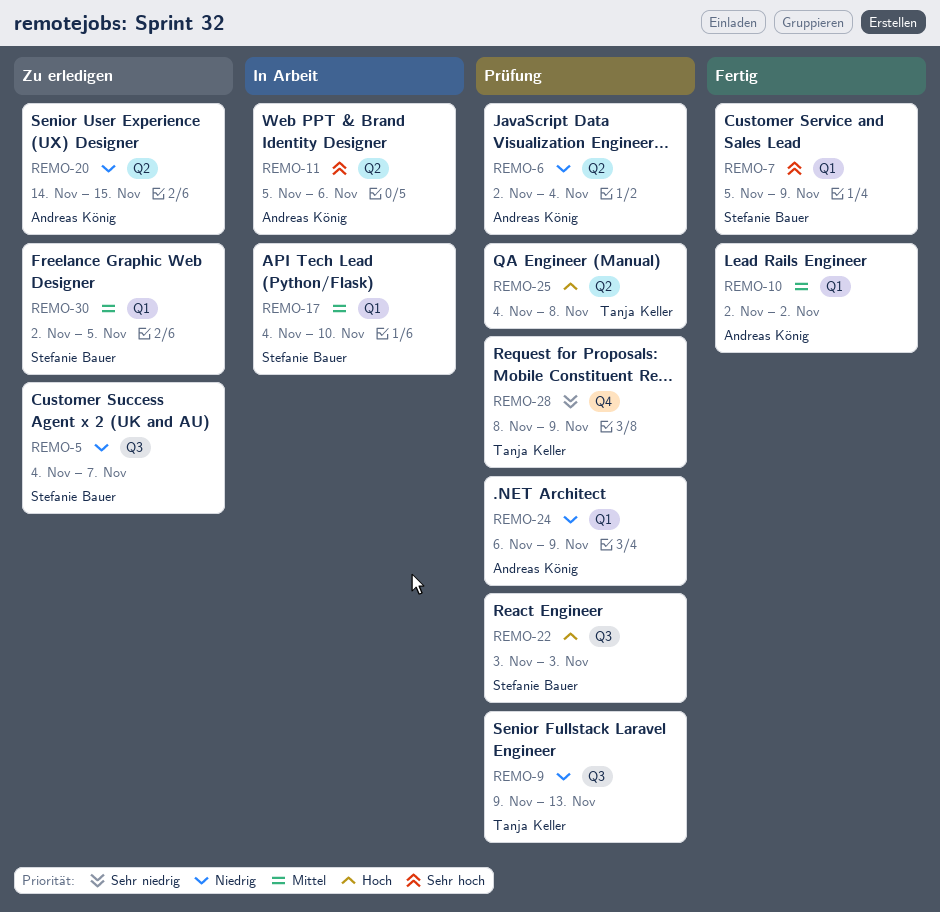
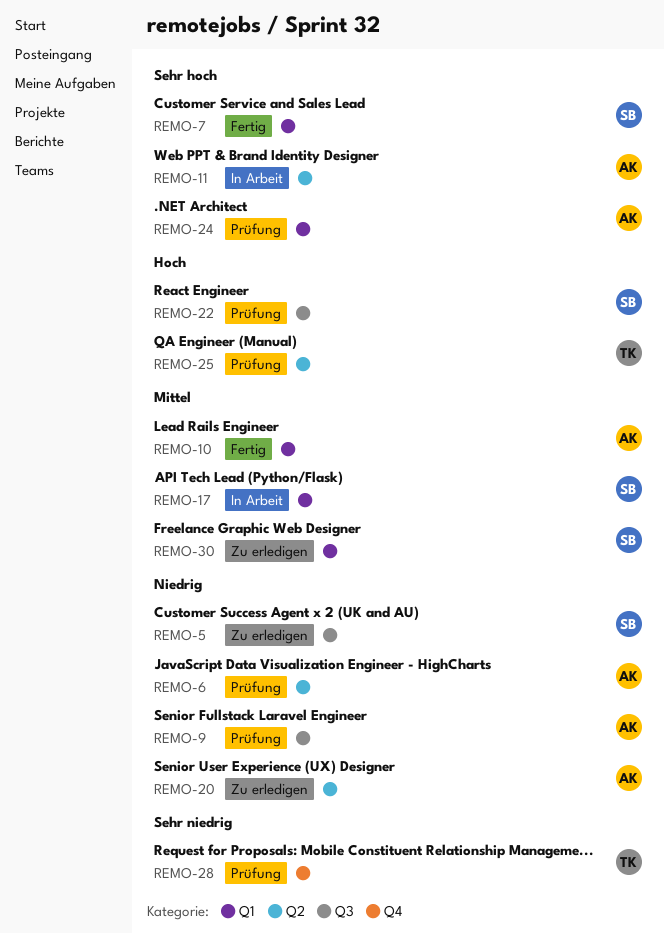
REMO-9, owner: Tanja Keller -> Andreas König
REMO-24, priority: Niedrig -> Sehr hoch

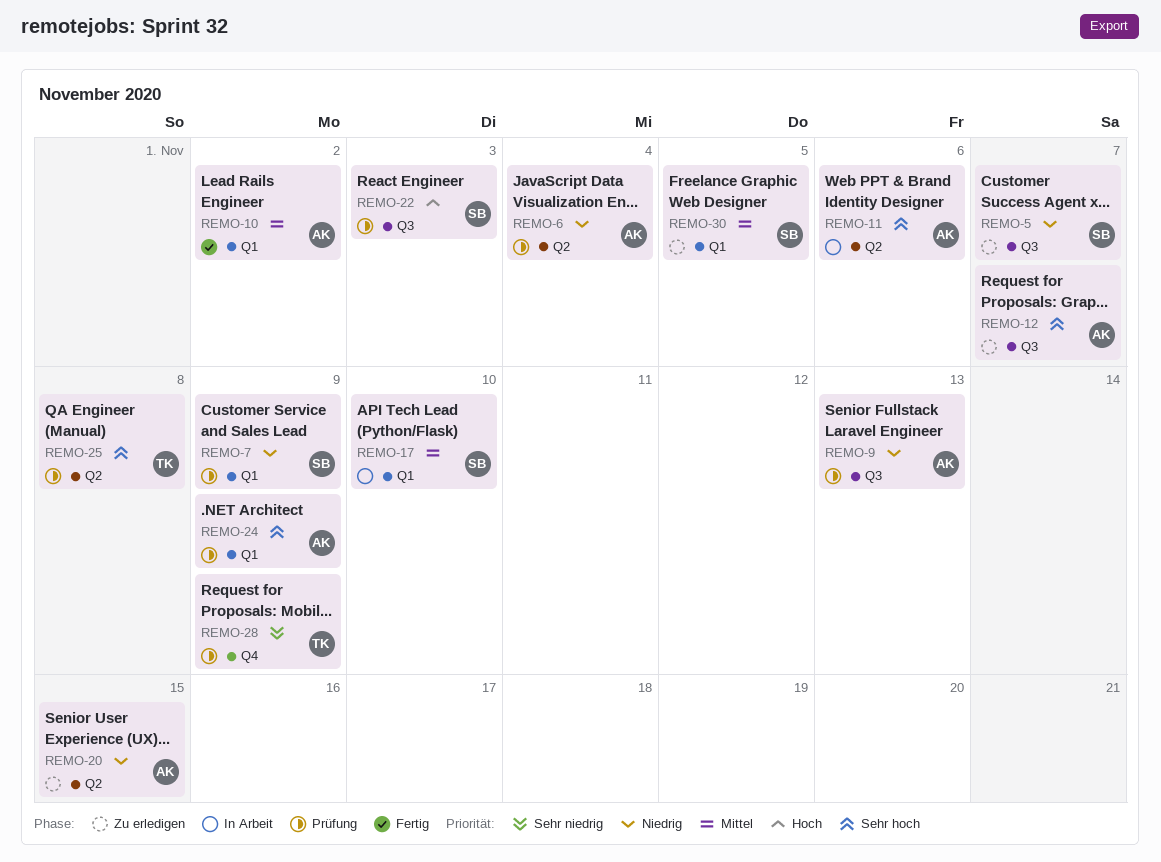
REMO-7, status: Fertig -> Prüfung
REMO-7, priority: Sehr hoch -> Niedrig
REMO-12: none -> present
REMO-25, priority: Hoch -> Sehr hoch

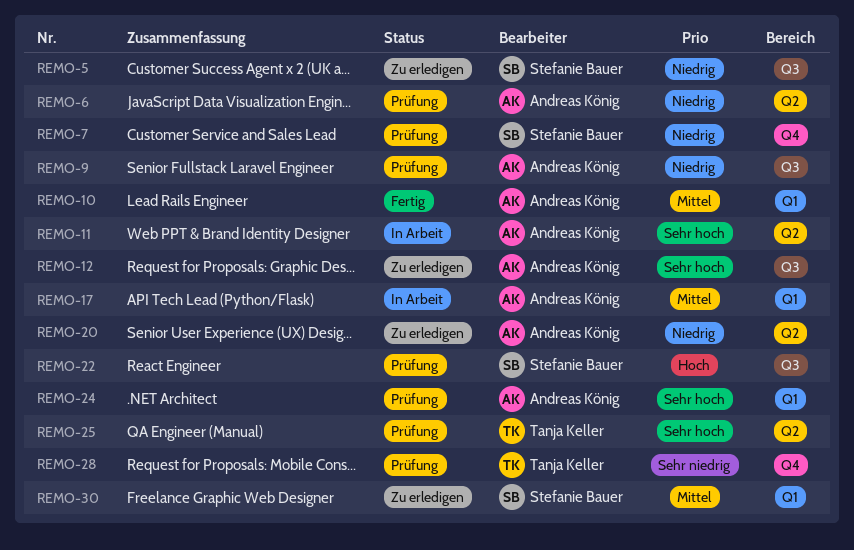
REMO-7, label: Q1 -> Q4
REMO-17, owner: Stefanie Bauer -> Andreas König

